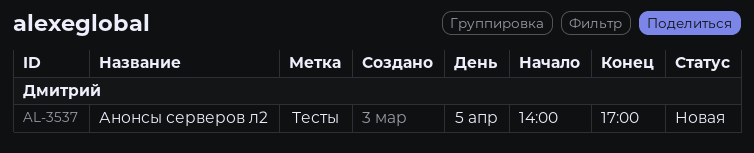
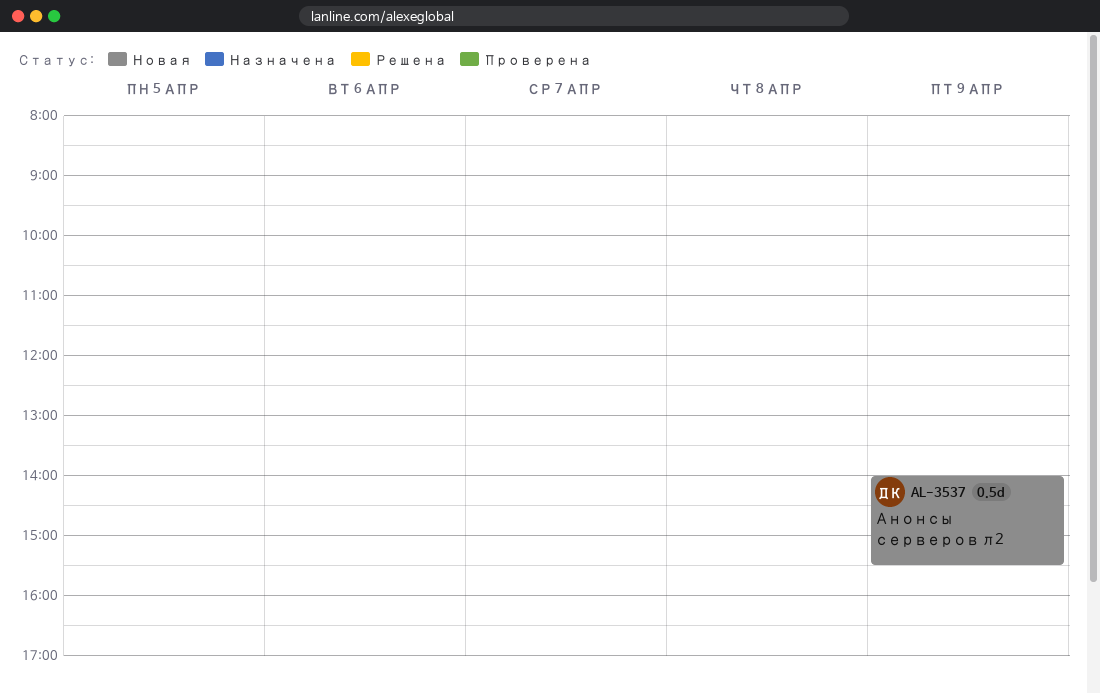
AL-3537, day: Apr 5 -> Apr 9
AL-3537, ends: 17:00 -> 15:30

